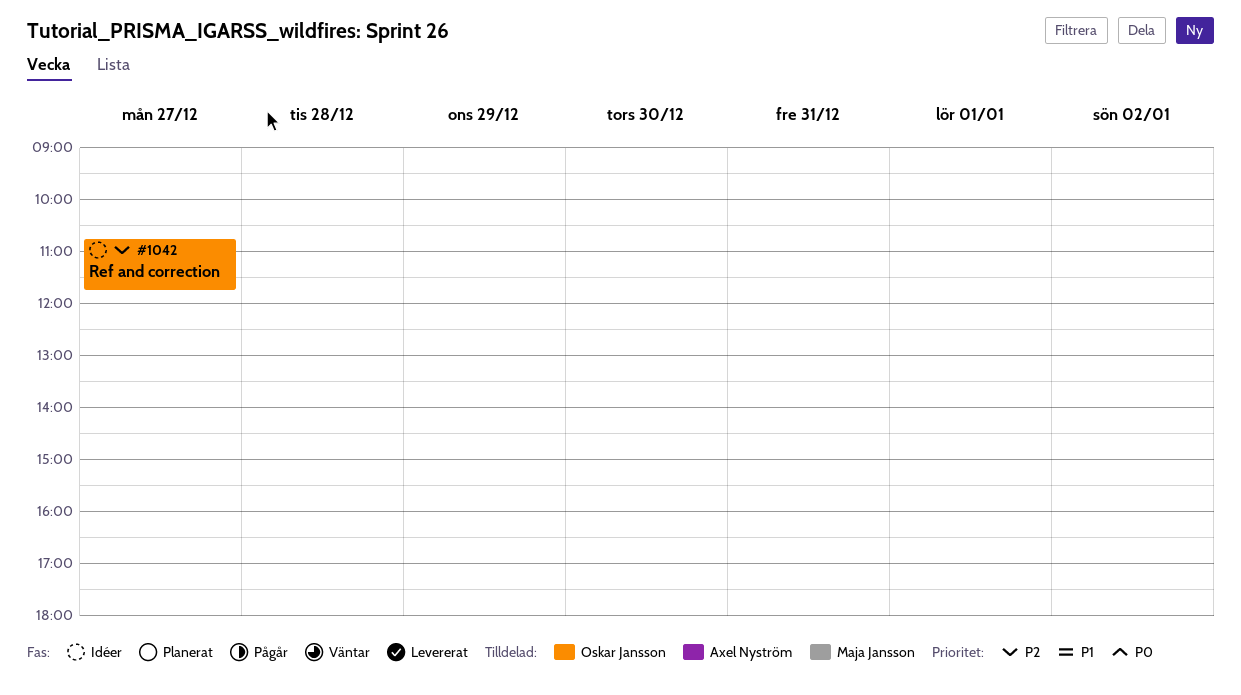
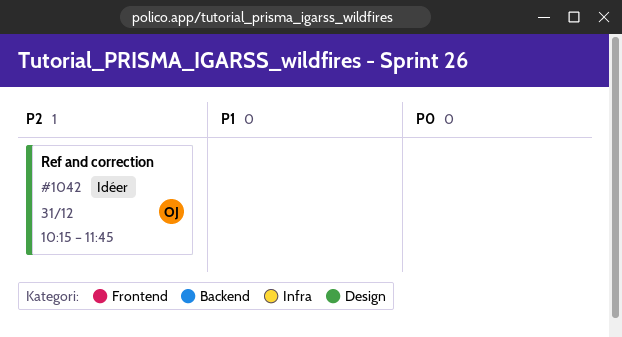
#1042, day: Dec 27 -> Dec 31
#1042, begins: 10:45 -> 10:15

